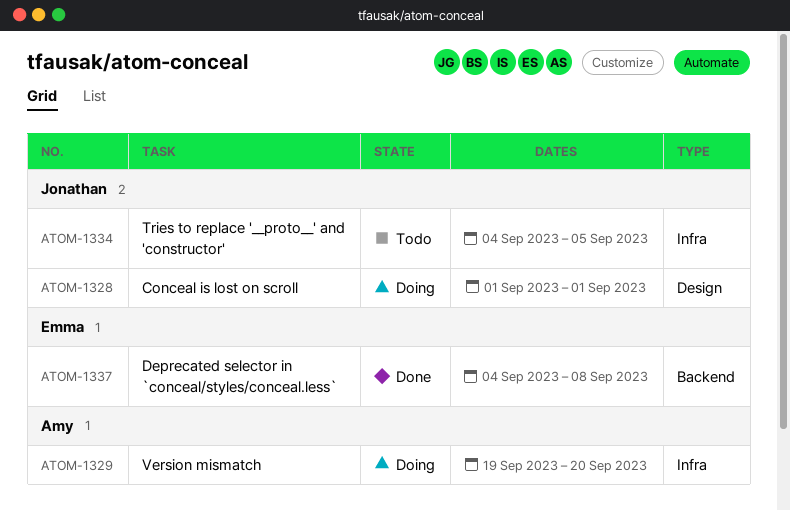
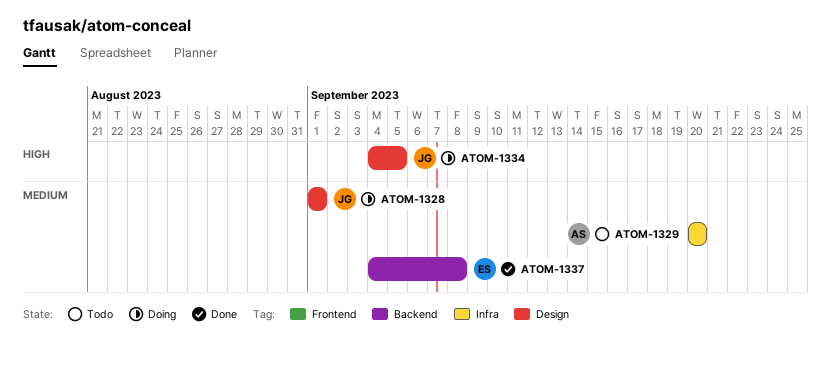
ATOM-1329, status: Doing -> Todo
ATOM-1329, start: Sep 19 -> Sep 20
ATOM-1334, status: Todo -> Doing
ATOM-1334, label: Infra -> Design

